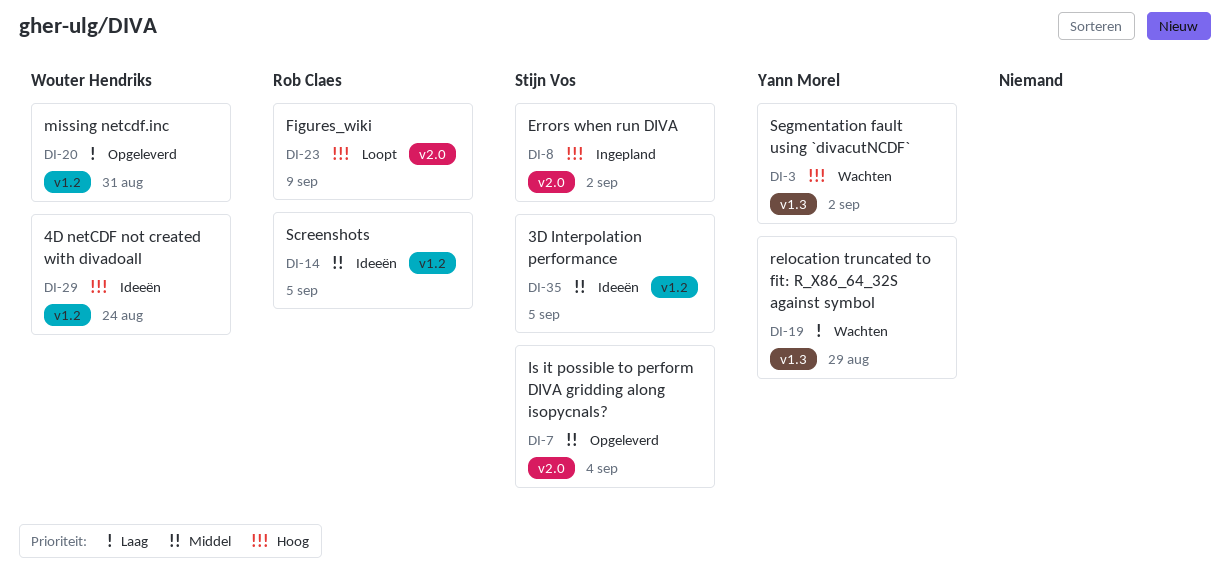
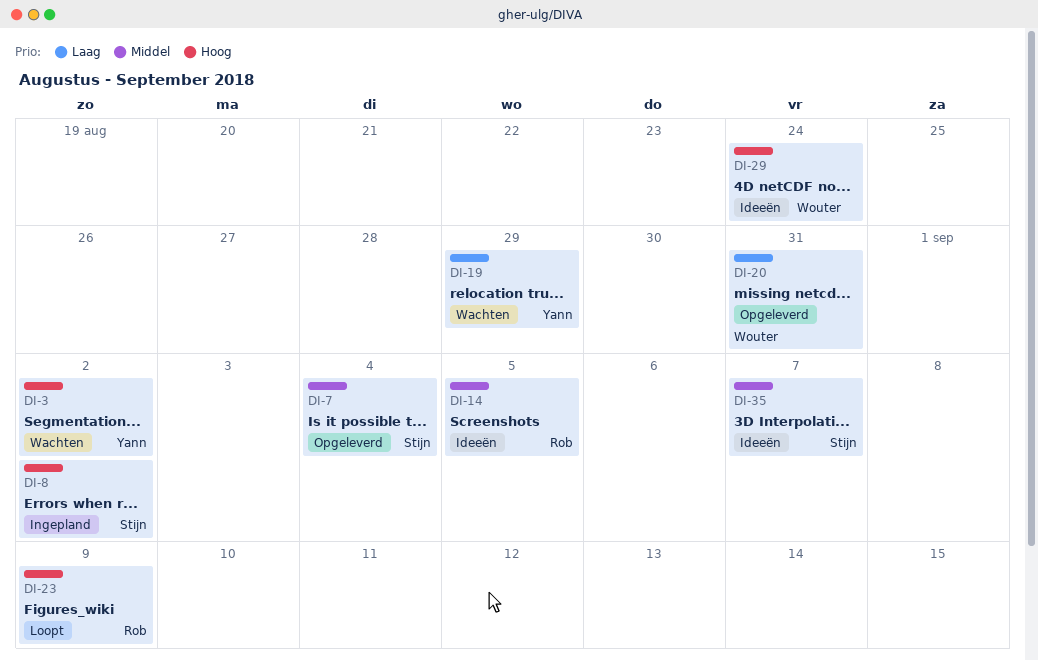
DI-35, due: Sep 5 -> Sep 7

